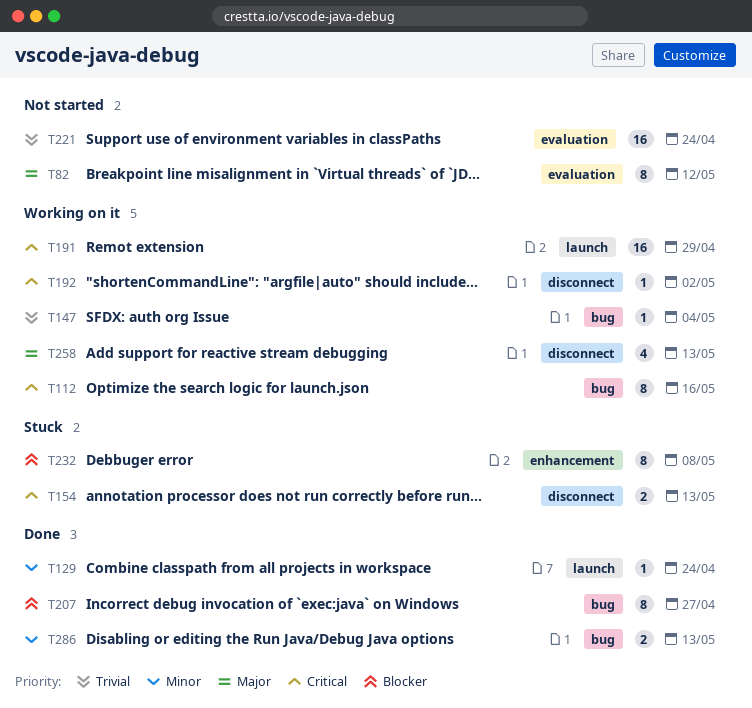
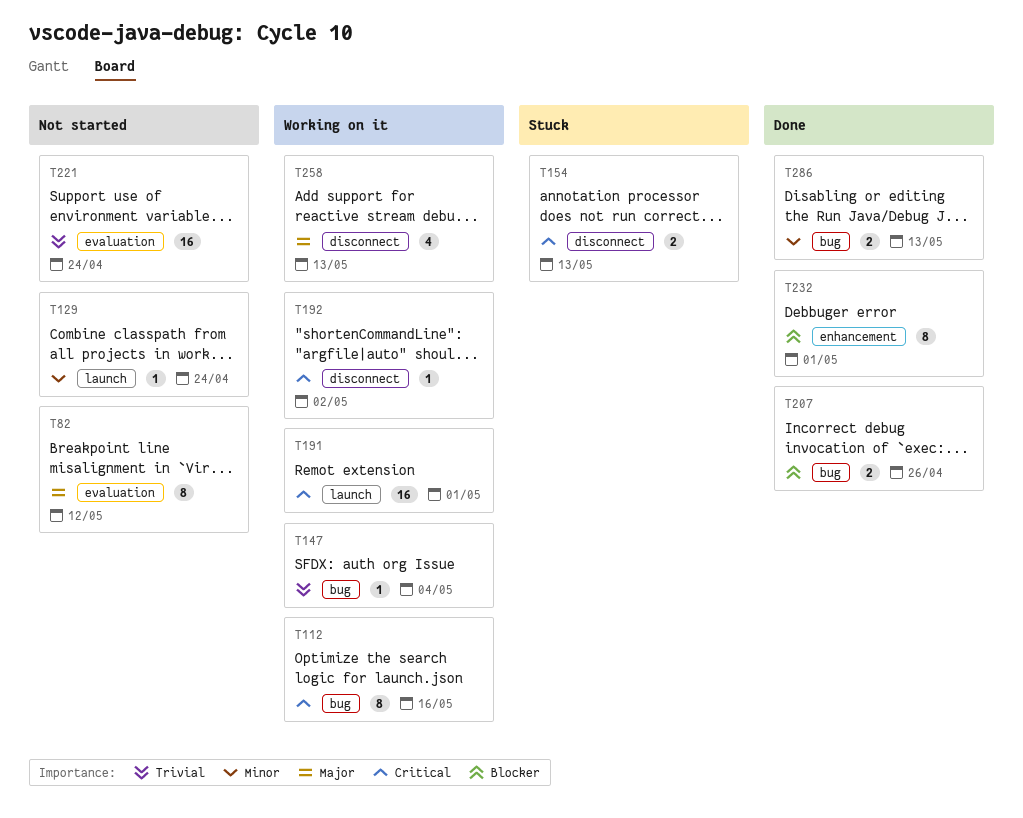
T129, status: Done -> Not started
T191, due: Apr 29 -> May 1
T207, estimate: 8 -> 2
T207, due: Apr 27 -> Apr 26
T232, status: Stuck -> Done
T232, due: May 8 -> May 1

